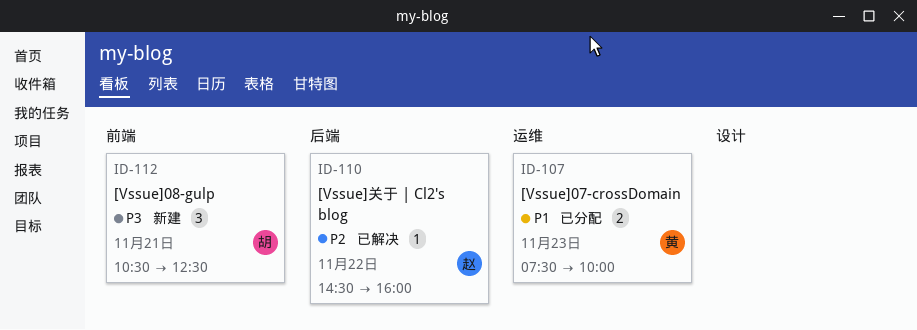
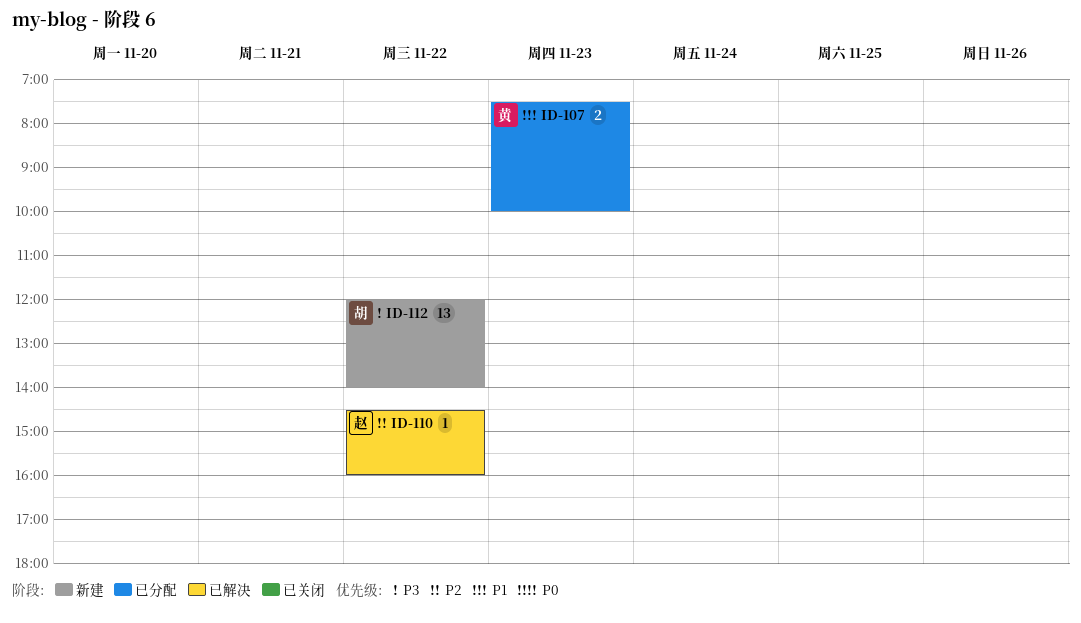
ID-112, estimate: 3 -> 13
ID-112, day: Nov 21 -> Nov 22
ID-112, begins: 10:30 -> 12:00
ID-112, ends: 12:30 -> 14:00

